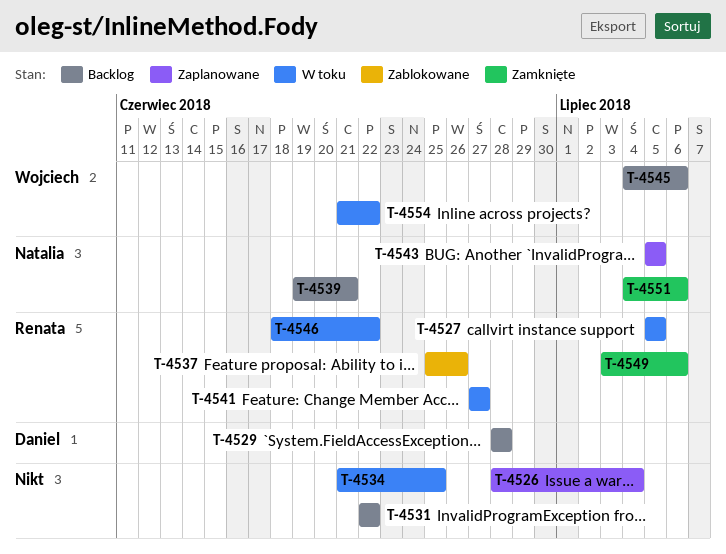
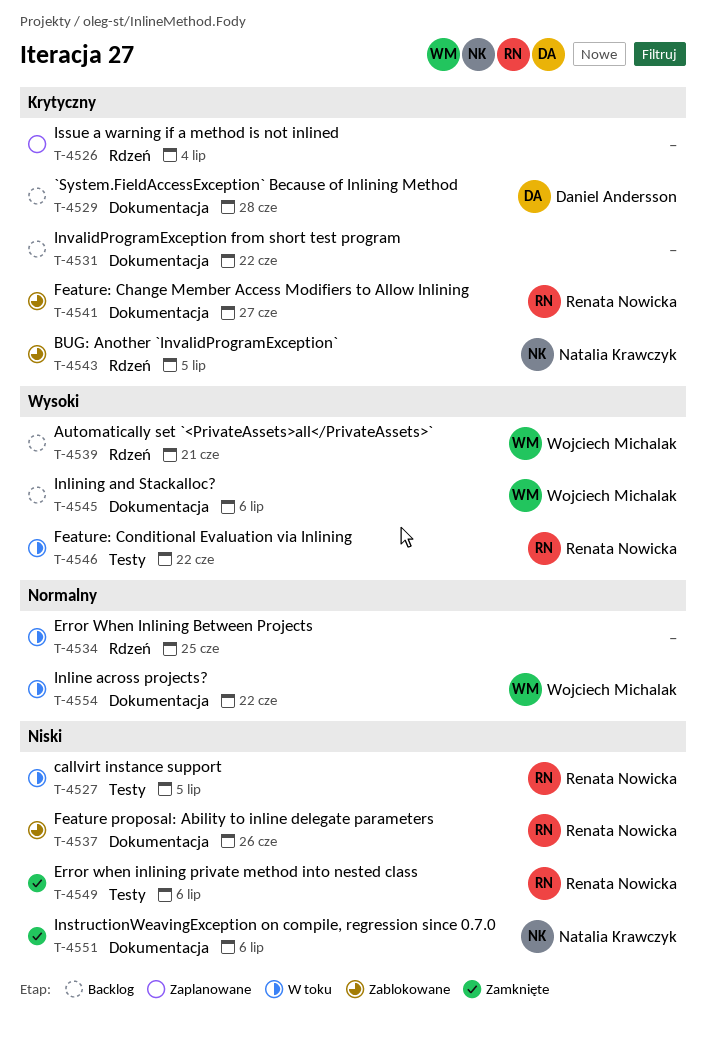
T-4539, owner: Natalia Krawczyk -> Wojciech Michalak
T-4541, status: W toku -> Zablokowane
T-4543, status: Zaplanowane -> Zablokowane

